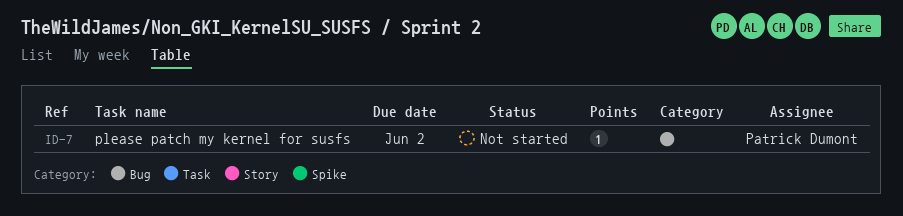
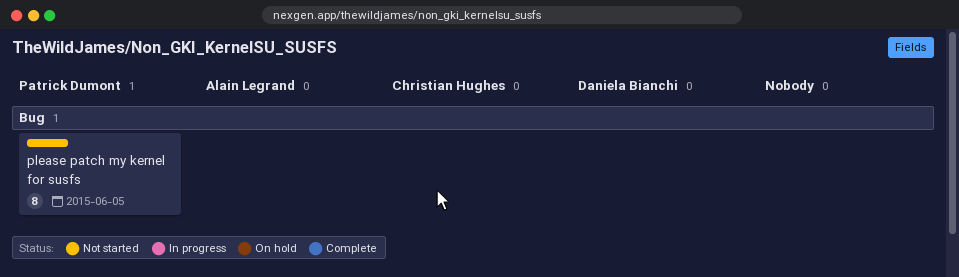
please patch my kernel for susfs, estimate: 1 -> 8
please patch my kernel for susfs, due: Jun 2 -> Jun 5

